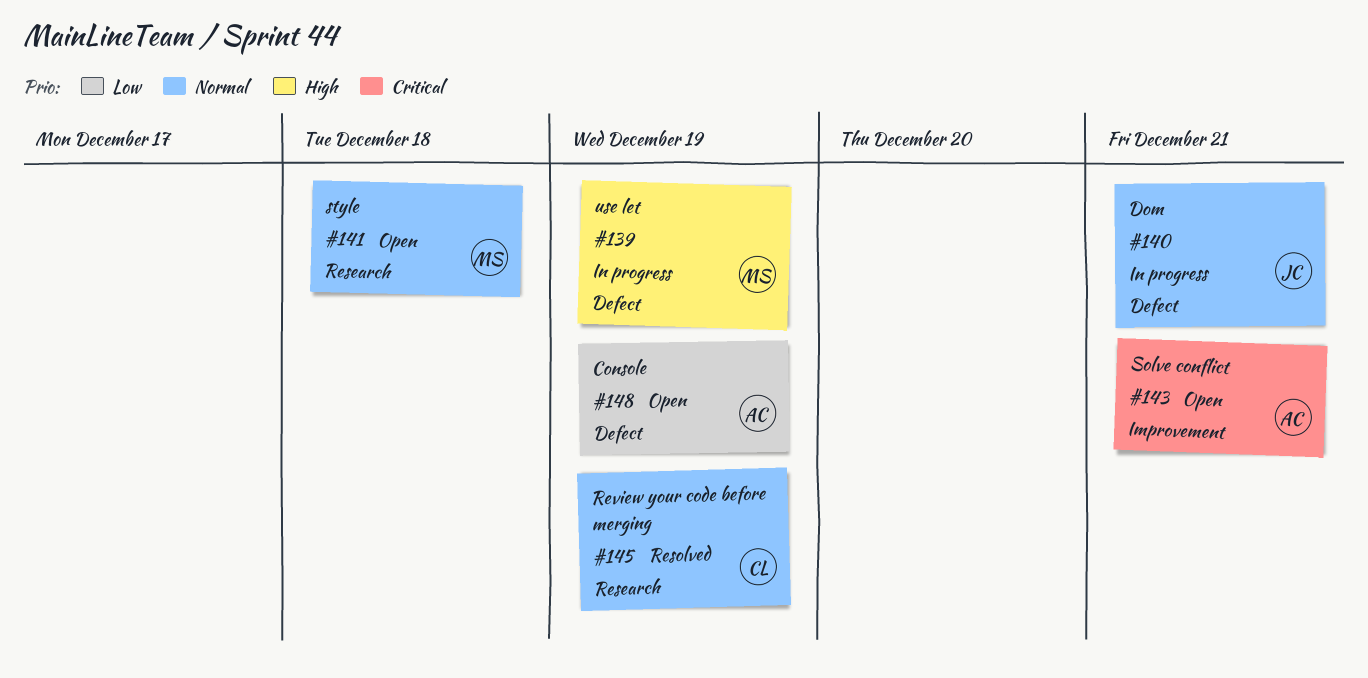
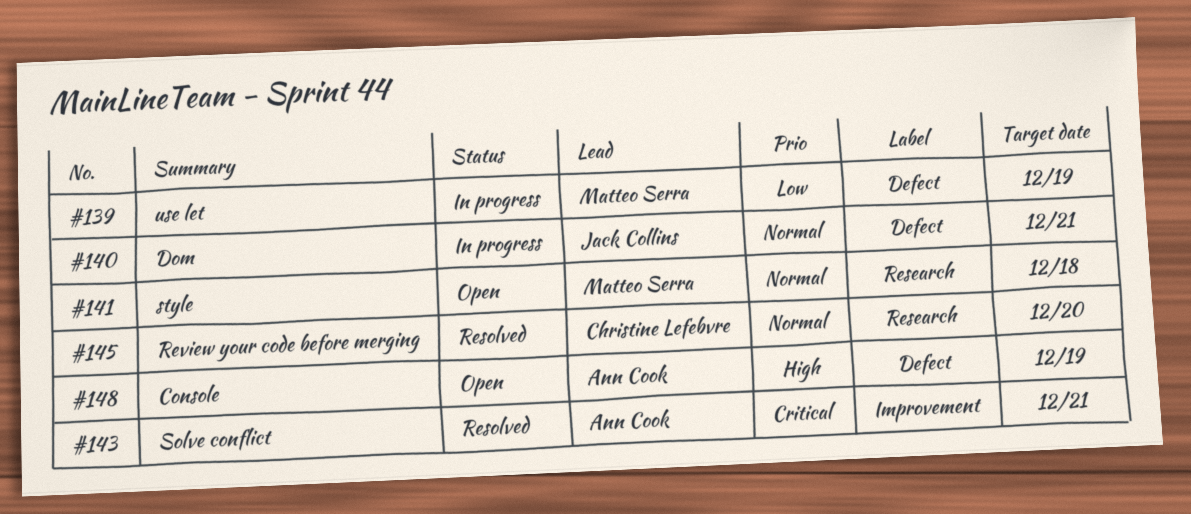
#139, priority: High -> Low
#143, status: Open -> Resolved
#145, due: Dec 19 -> Dec 20
#148, priority: Low -> High

